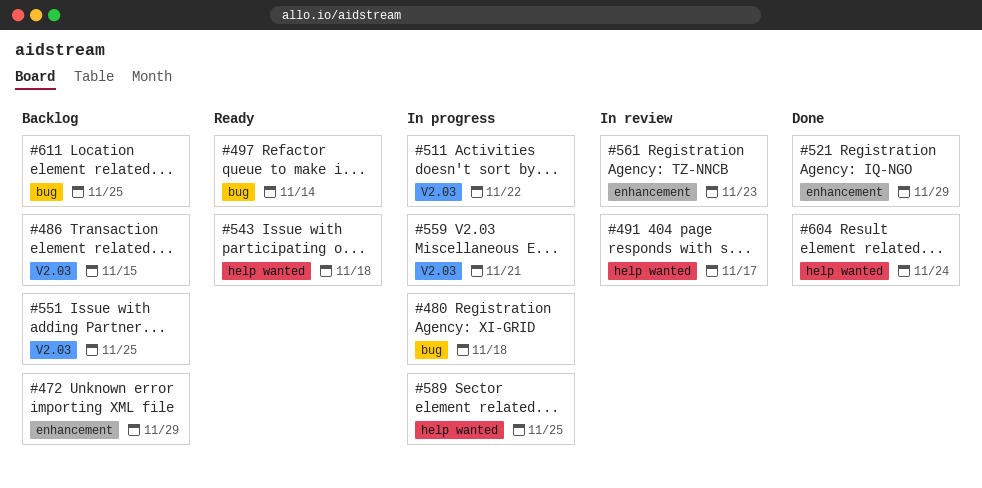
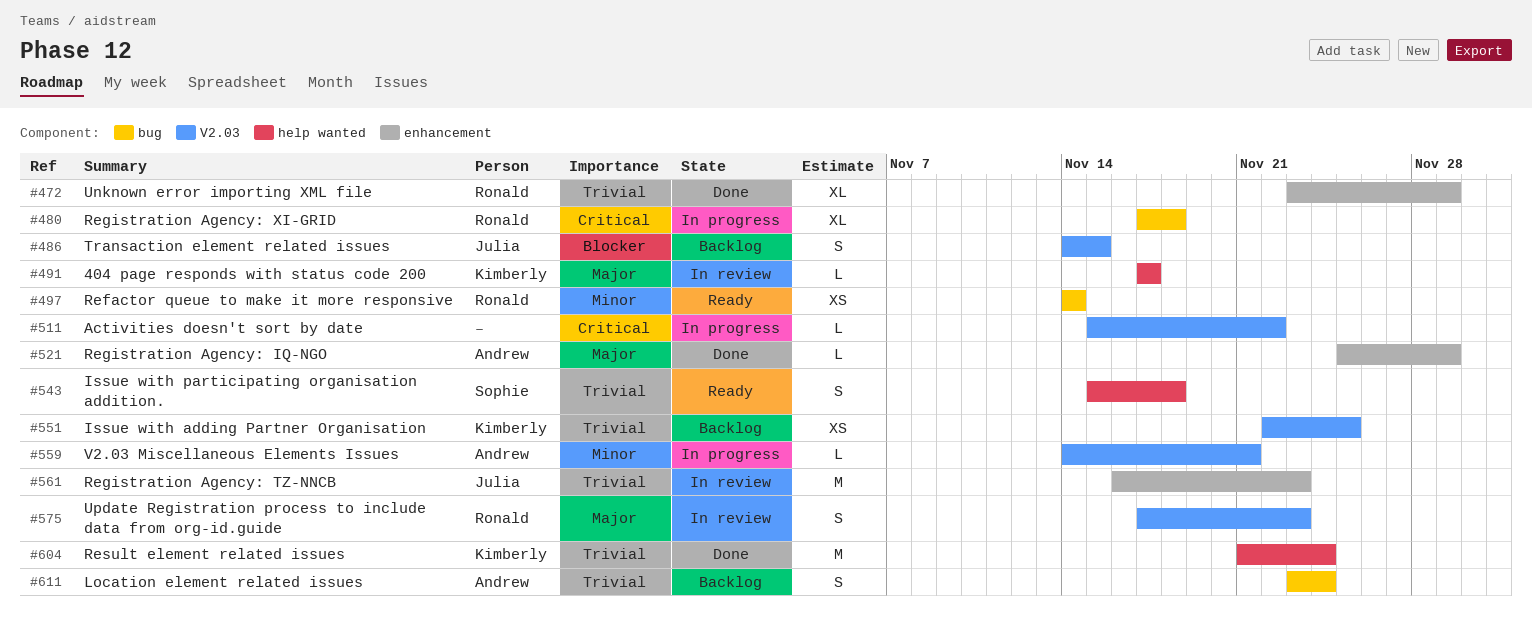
#472, status: Backlog -> Done
#575: none -> present
#589: present -> none
#611, due: Nov 25 -> Nov 24

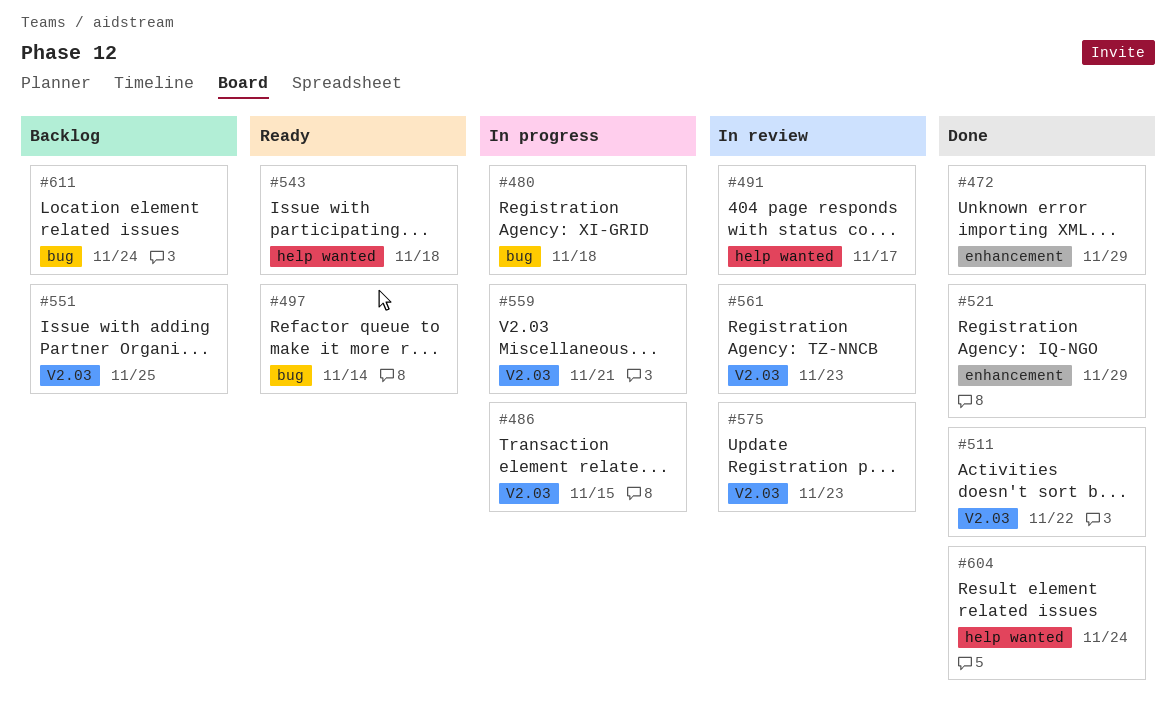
#486, status: Backlog -> In progress
#511, status: In progress -> Done
#561, label: enhancement -> V2.03

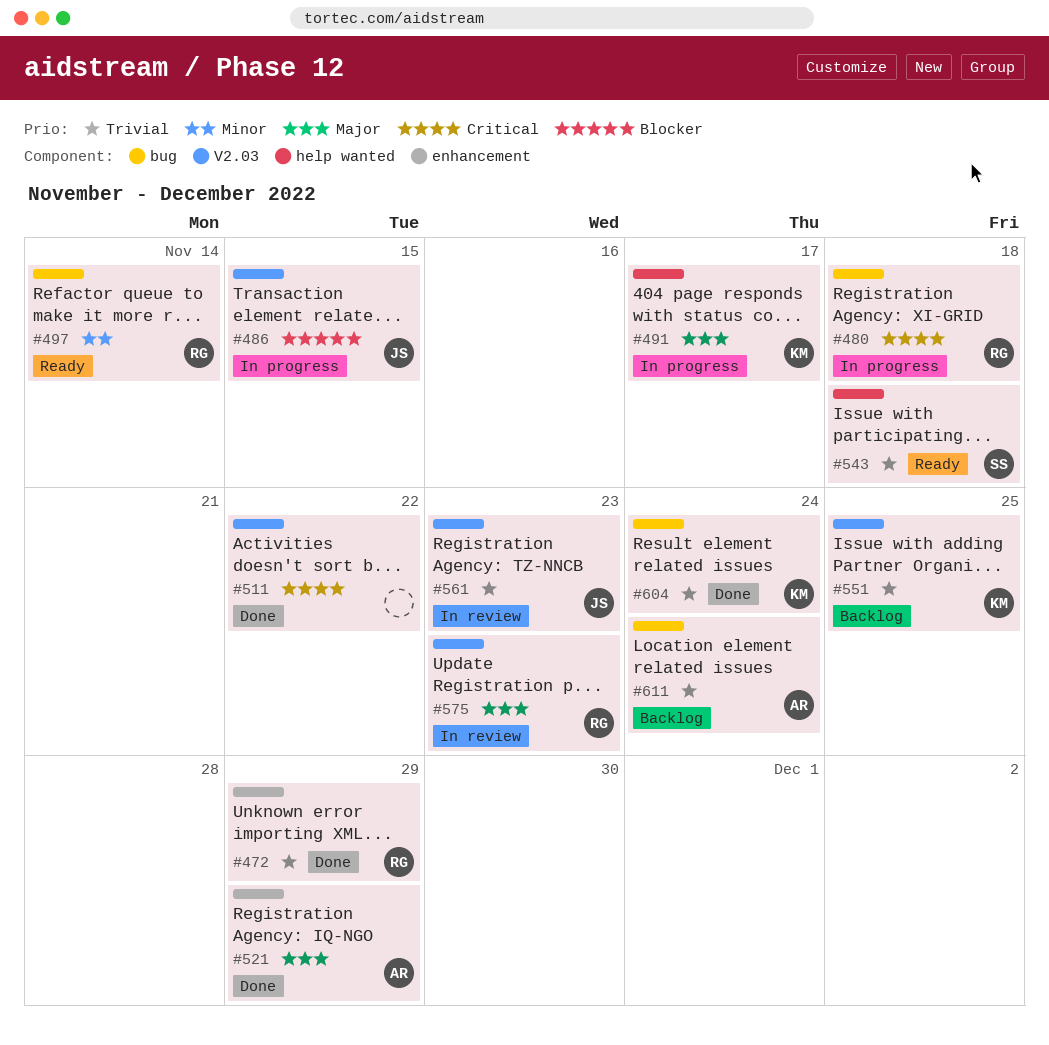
#491, status: In review -> In progress
#559: present -> none
#604, label: help wanted -> bug

